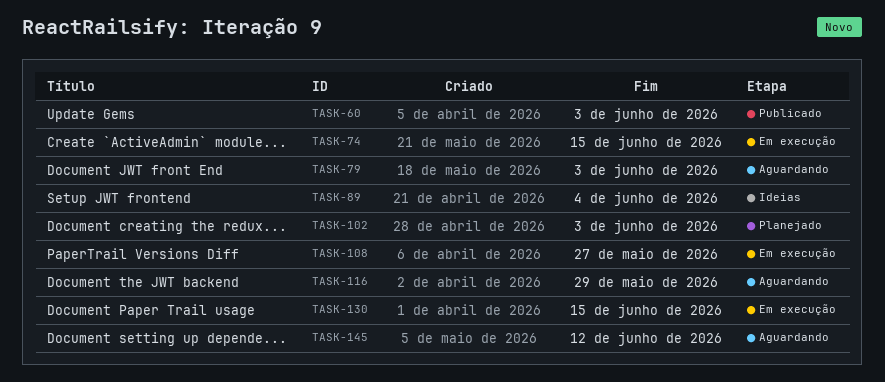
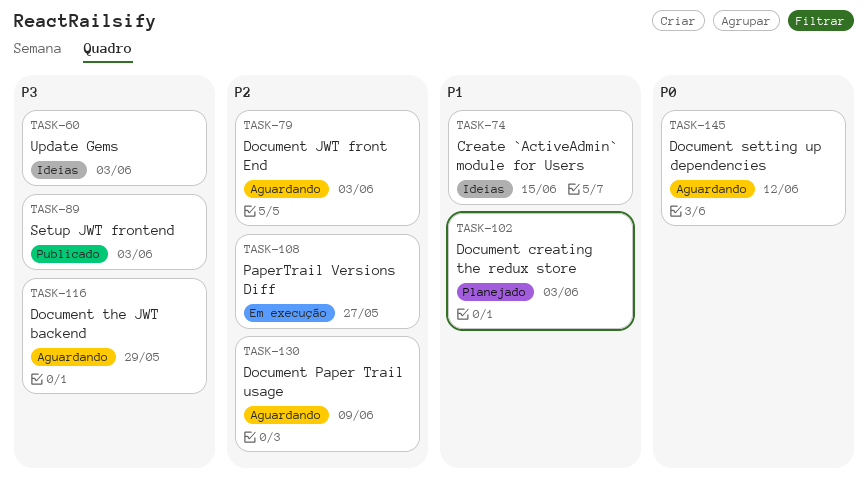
TASK-60, status: Publicado -> Ideias
TASK-74, status: Em execução -> Ideias
TASK-89, status: Ideias -> Publicado
TASK-89, due: Jun 4 -> Jun 3
TASK-130, status: Em execução -> Aguardando
TASK-130, due: Jun 15 -> Jun 9

